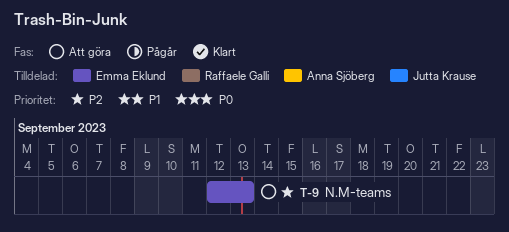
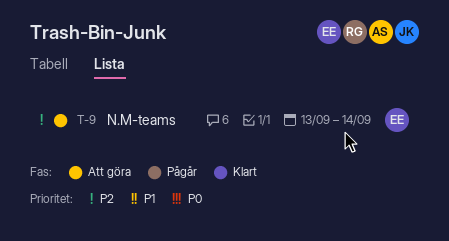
T-9, start: Sep 12 -> Sep 13
T-9, due: Sep 13 -> Sep 14

